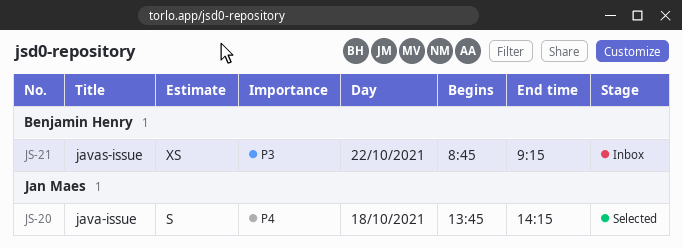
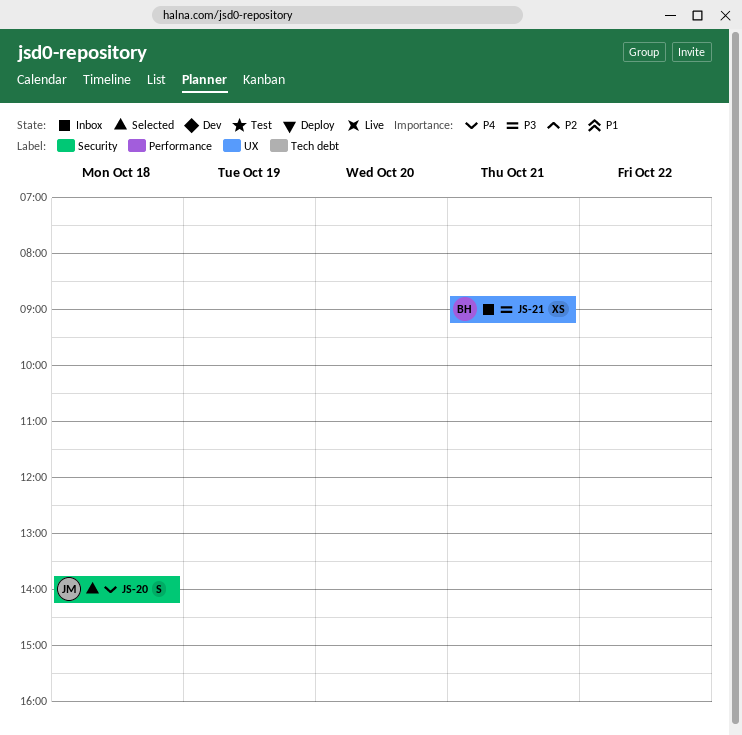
JS-21, day: Oct 22 -> Oct 21

